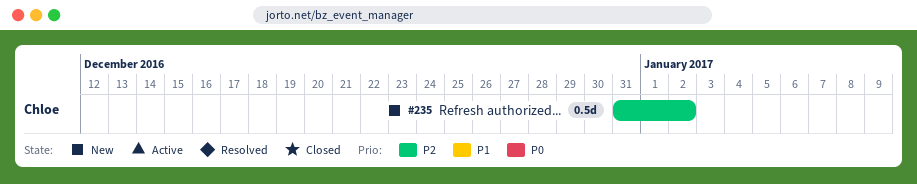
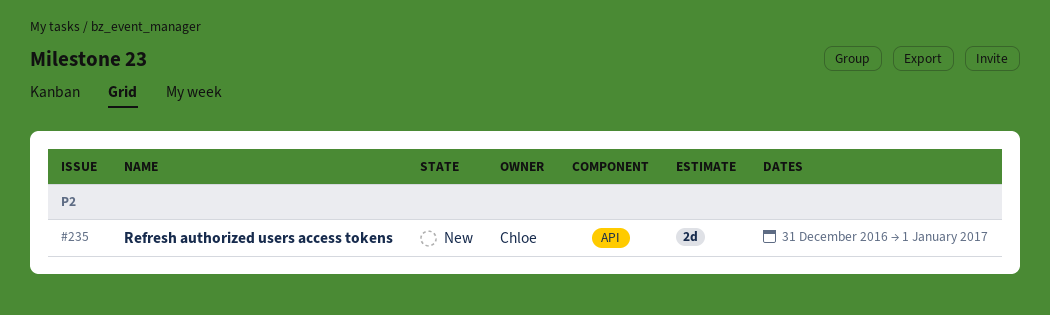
#235, estimate: 0.5d -> 2d
#235, due: Jan 2 -> Jan 1

